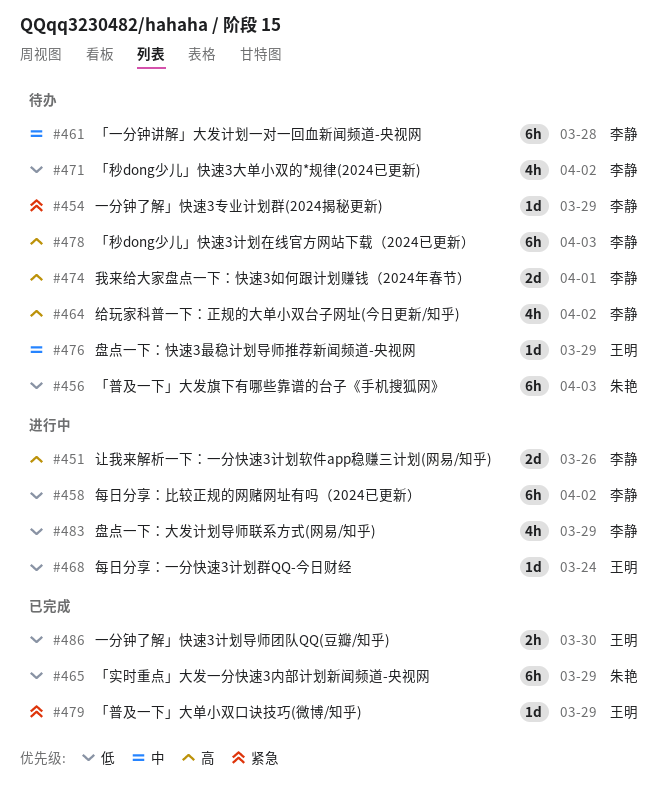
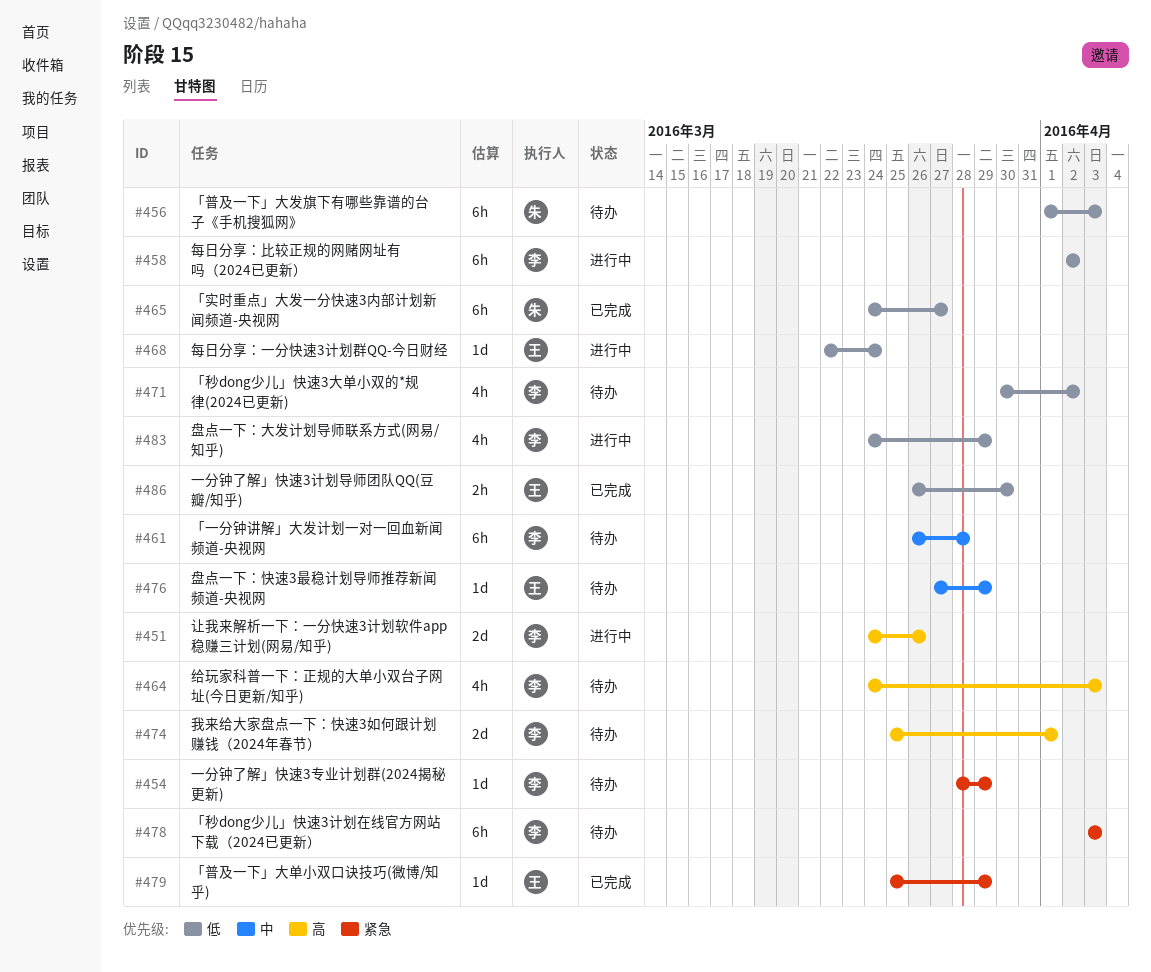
#464, due: Apr 2 -> Apr 3
#465, due: Mar 29 -> Mar 27
#478, priority: 高 -> 紧急

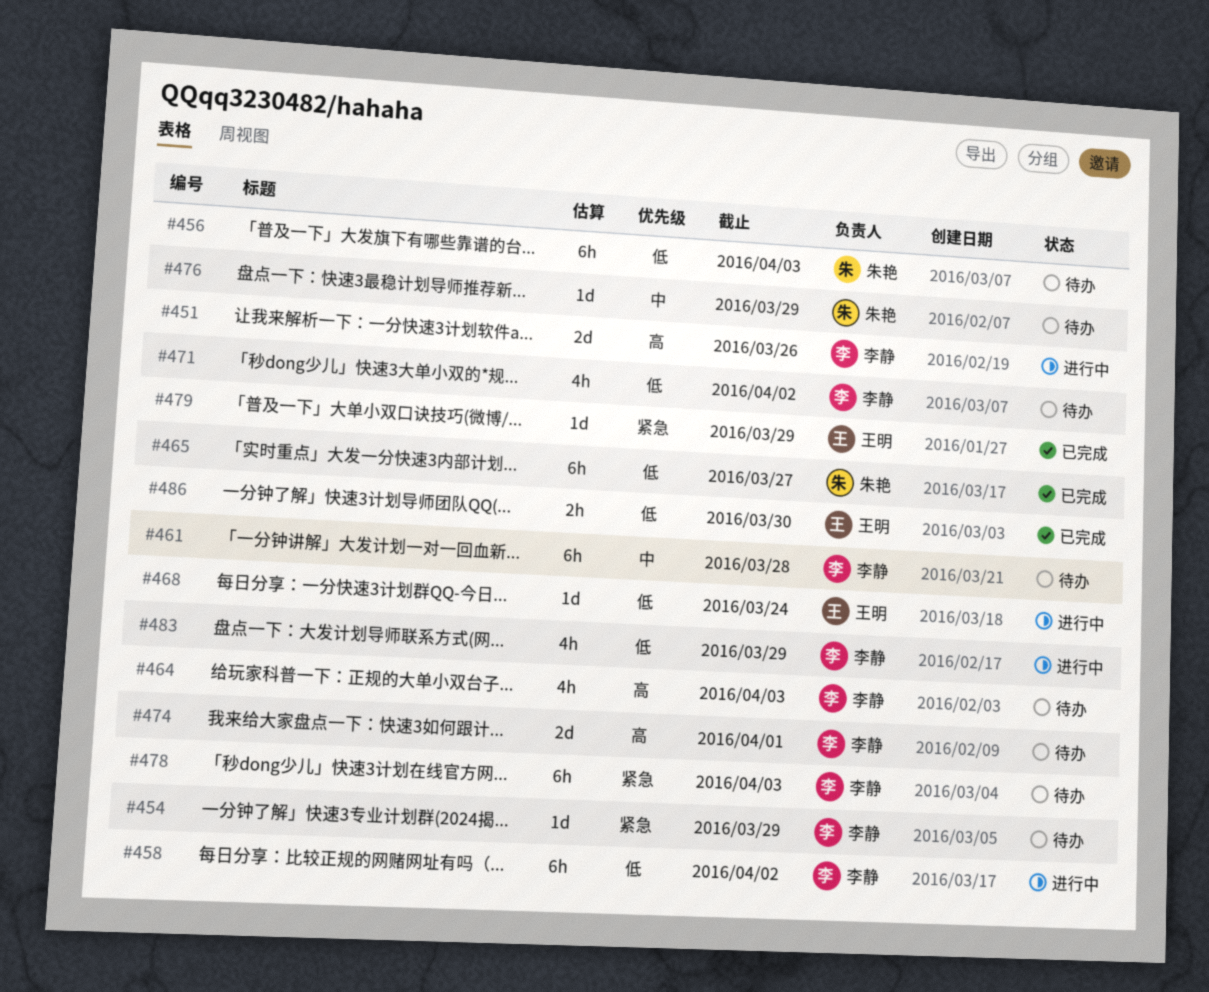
#476, owner: 王明 -> 朱艳

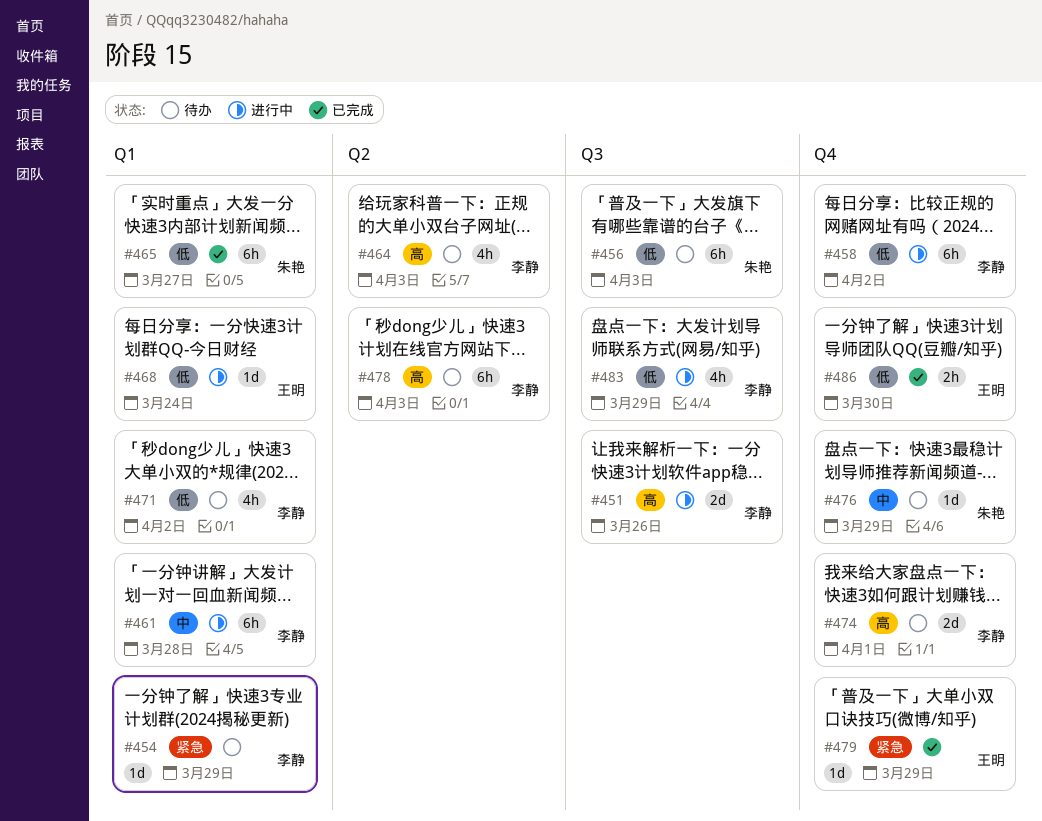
#461, status: 待办 -> 进行中
#478, priority: 紧急 -> 高

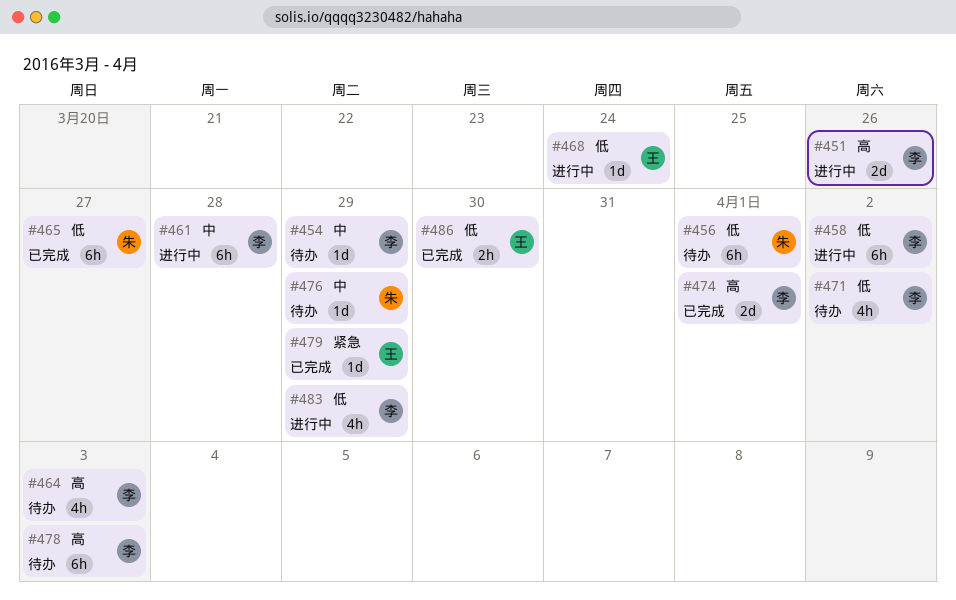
#454, priority: 紧急 -> 中
#456, due: Apr 3 -> Apr 1
#474, status: 待办 -> 已完成

